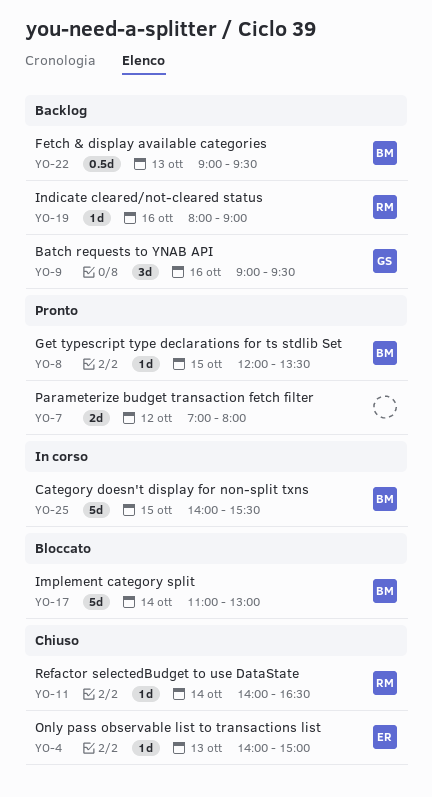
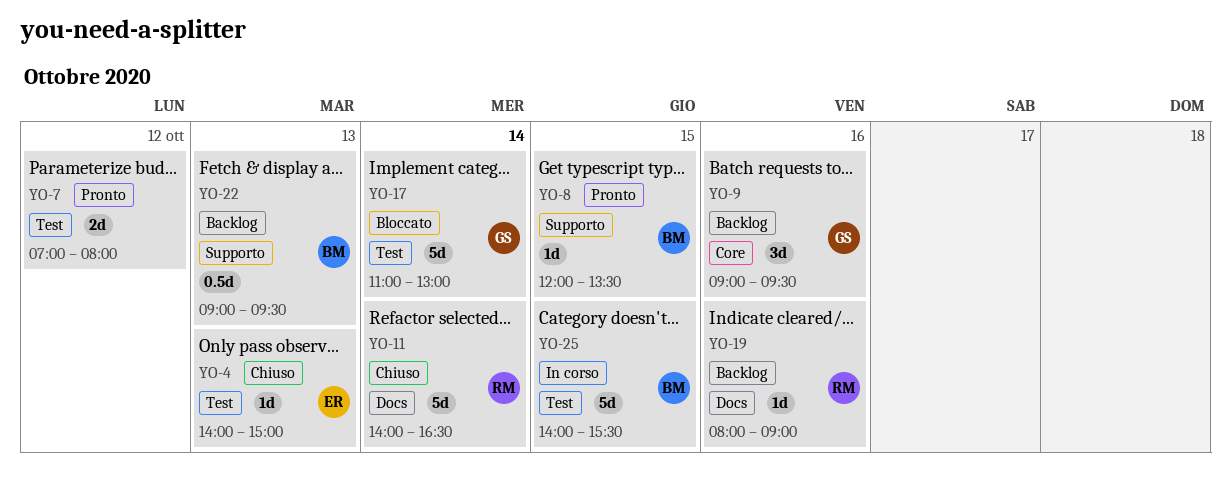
YO-11, estimate: 1d -> 5d
YO-17, owner: BM -> GS

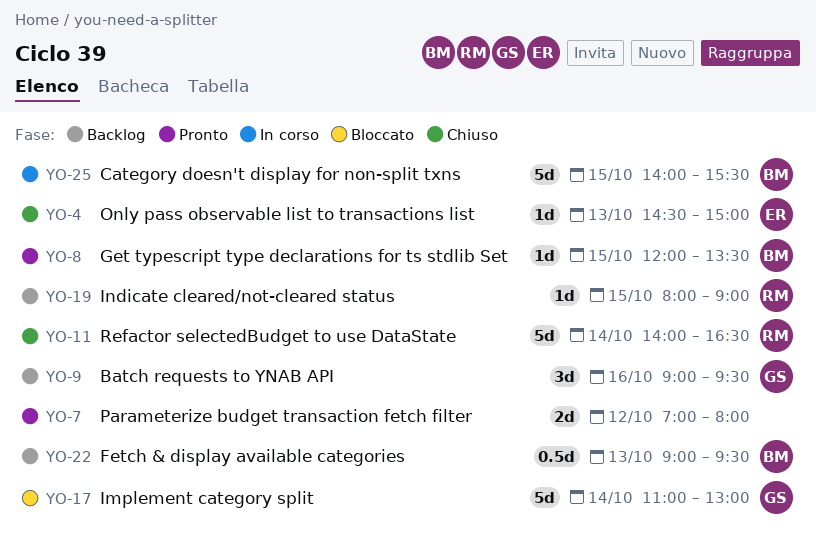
YO-4, begins: 14:00 -> 14:30
YO-19, day: Oct 16 -> Oct 15

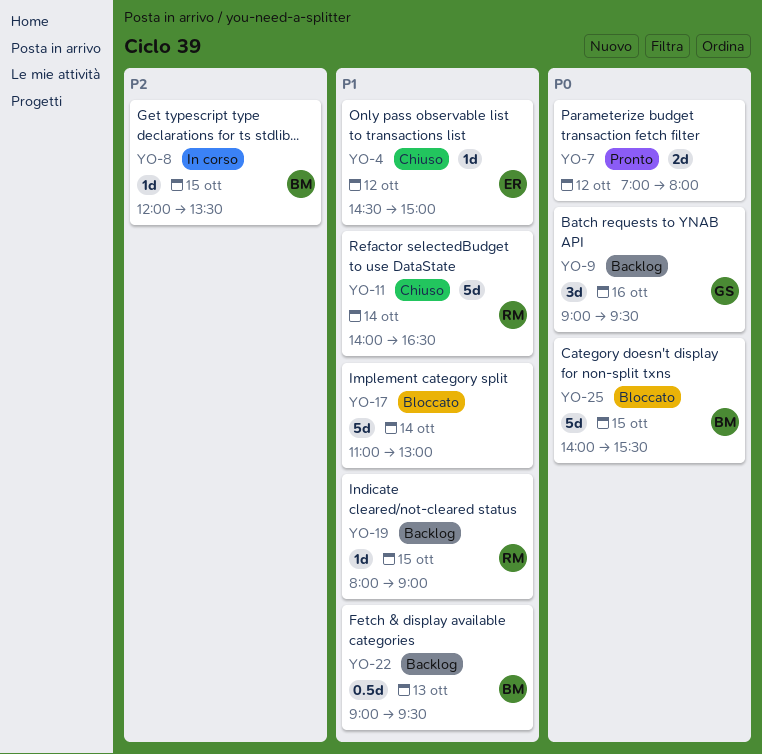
YO-4, day: Oct 13 -> Oct 12
YO-8, status: Pronto -> In corso
YO-17, owner: GS -> none
YO-25, status: In corso -> Bloccato

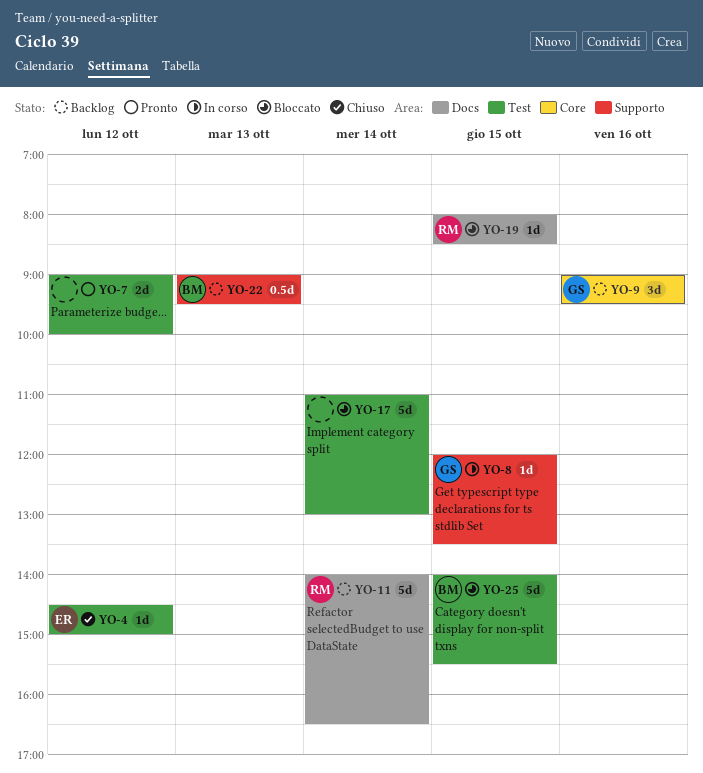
YO-7, begins: 07:00 -> 09:00
YO-7, ends: 08:00 -> 10:00
YO-8, owner: BM -> GS
YO-11, status: Chiuso -> Backlog
YO-19, status: Backlog -> Bloccato
YO-19, ends: 09:00 -> 08:30

